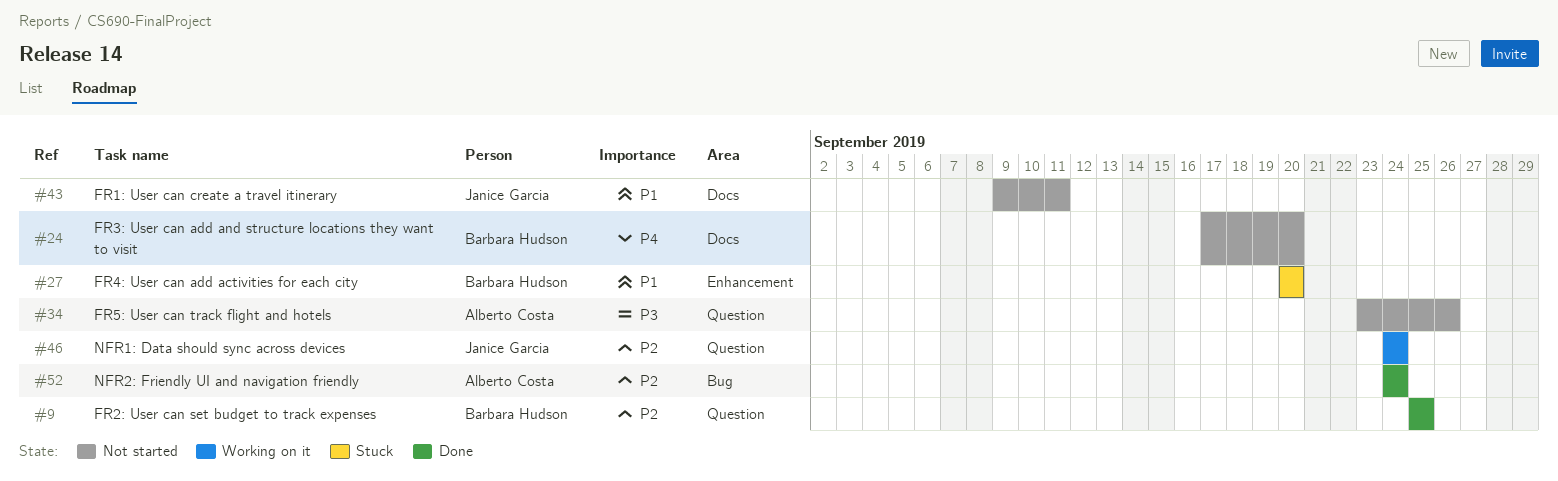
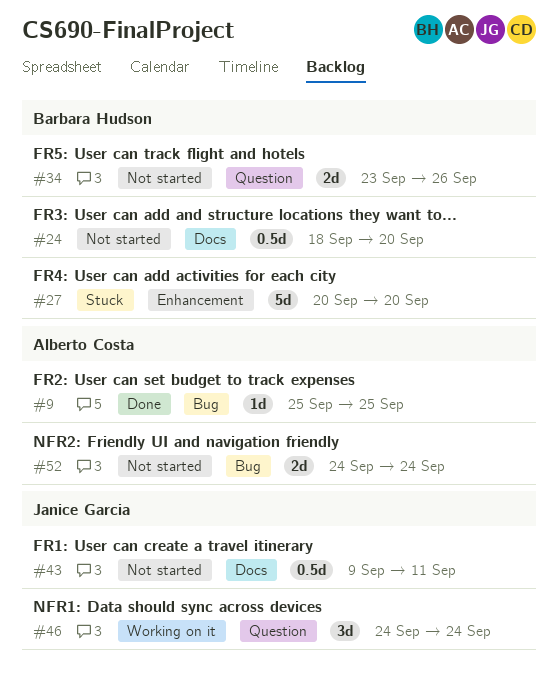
#9, owner: Barbara Hudson -> Alberto Costa
#9, label: Question -> Bug
#24, start: Sep 17 -> Sep 18
#34, owner: Alberto Costa -> Barbara Hudson
#52, status: Done -> Not started

